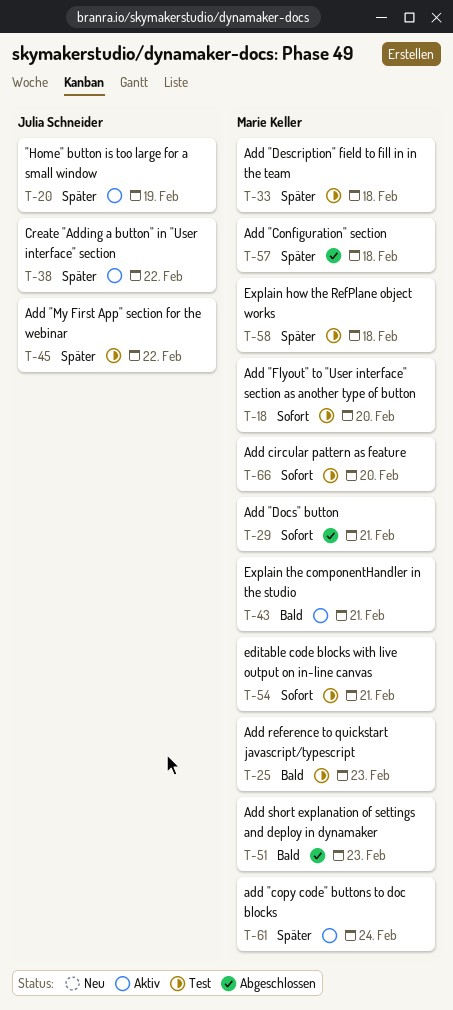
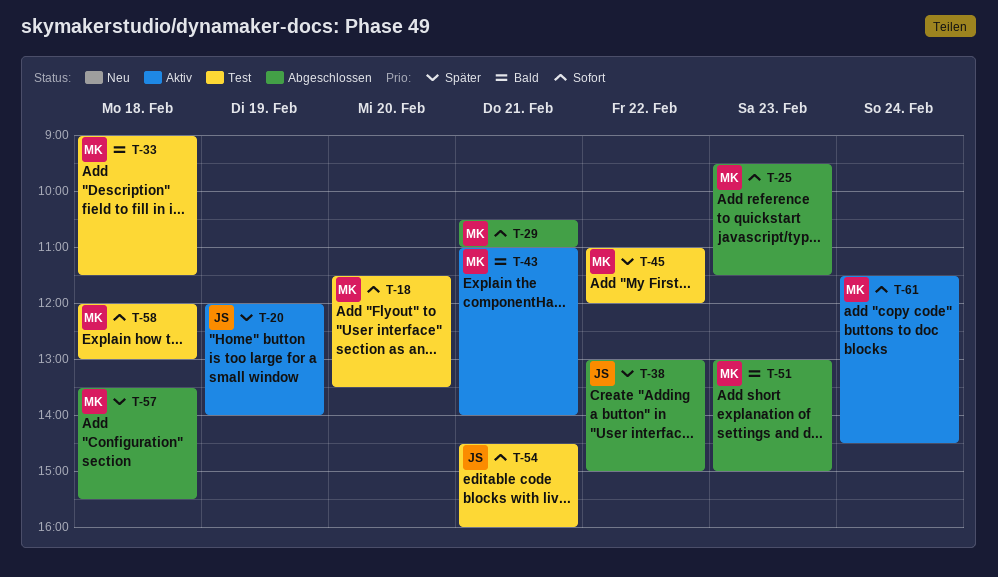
T-25, status: Test -> Abgeschlossen
T-25, priority: Bald -> Sofort
T-33, priority: Später -> Bald
T-38, status: Aktiv -> Abgeschlossen
T-45, owner: Julia Schneider -> Marie Keller
T-54, owner: Marie Keller -> Julia Schneider
T-58, priority: Später -> Sofort
T-61, priority: Später -> Sofort
T-66: present -> none

